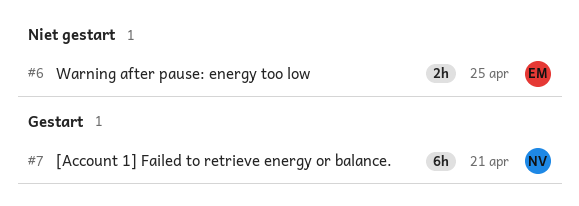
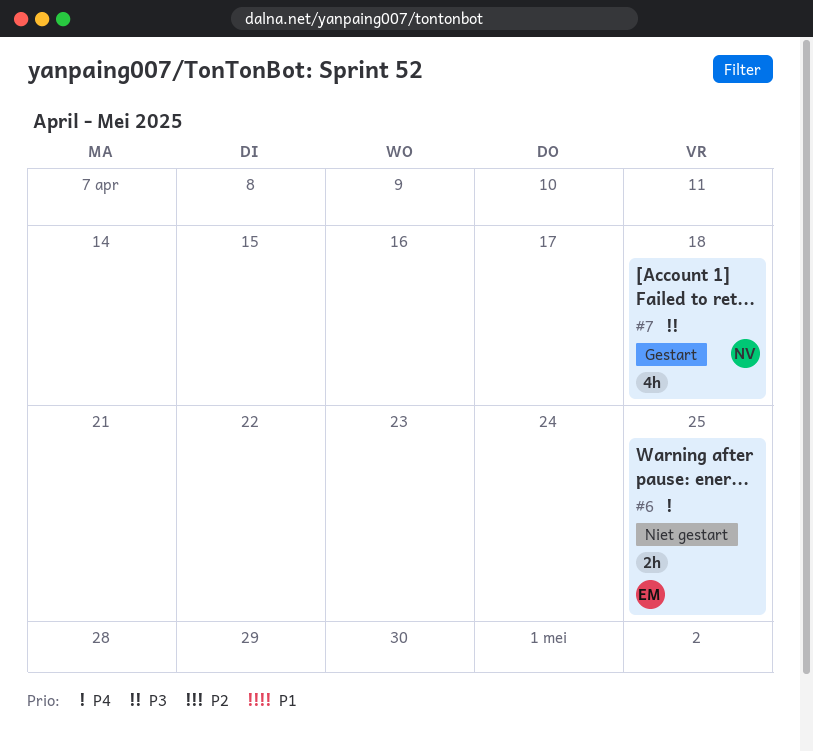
#7, estimate: 6h -> 4h
#7, due: Apr 21 -> Apr 18

